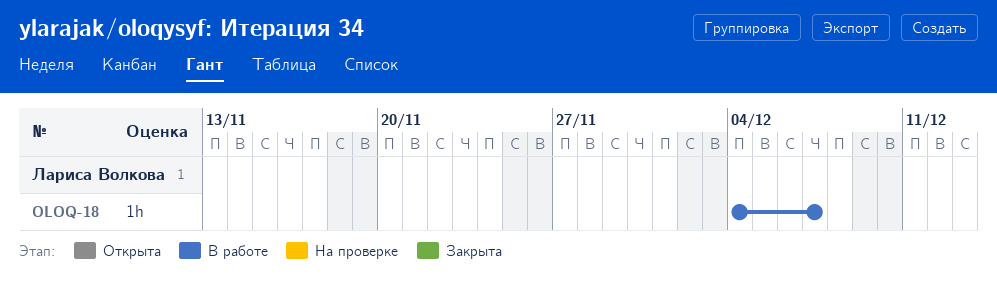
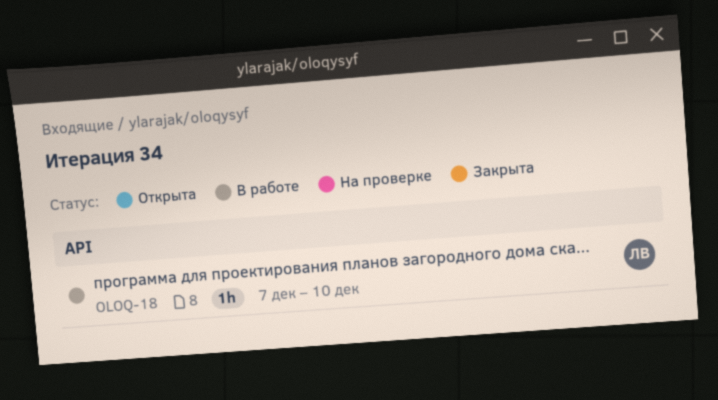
OLOQ-18, start: Dec 4 -> Dec 7
OLOQ-18, due: Dec 7 -> Dec 10

